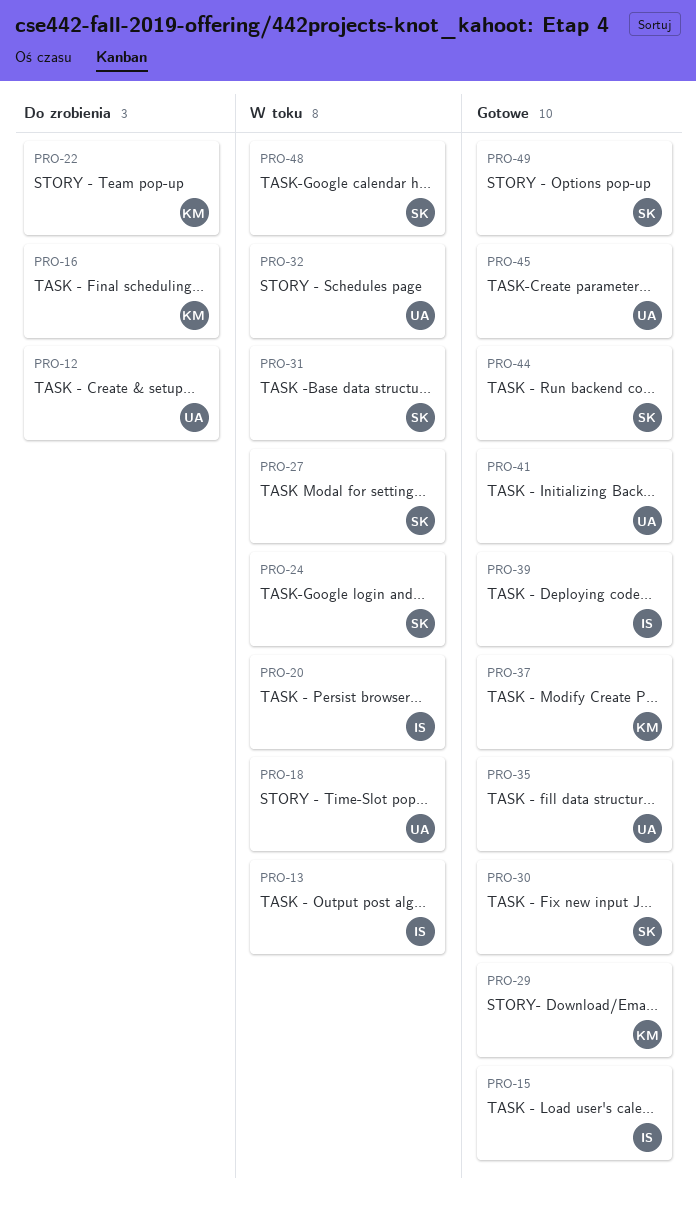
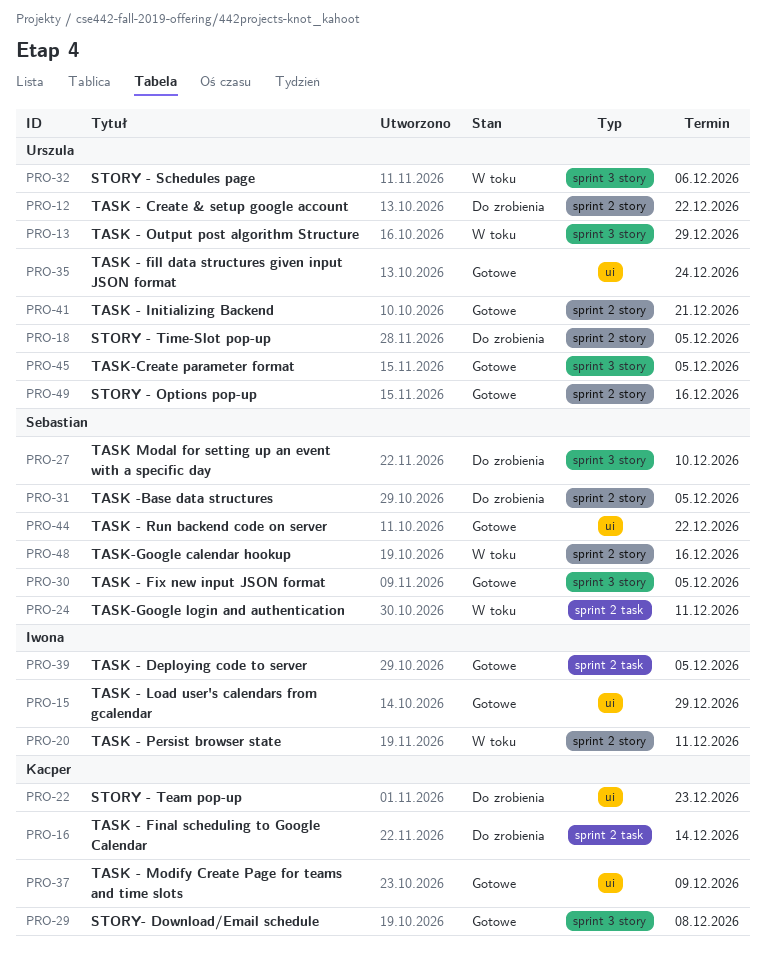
PRO-13, owner: Iwona -> Urszula
PRO-18, status: W toku -> Do zrobienia
PRO-27, status: W toku -> Do zrobienia
PRO-31, status: W toku -> Do zrobienia
PRO-49, owner: Sebastian -> Urszula

